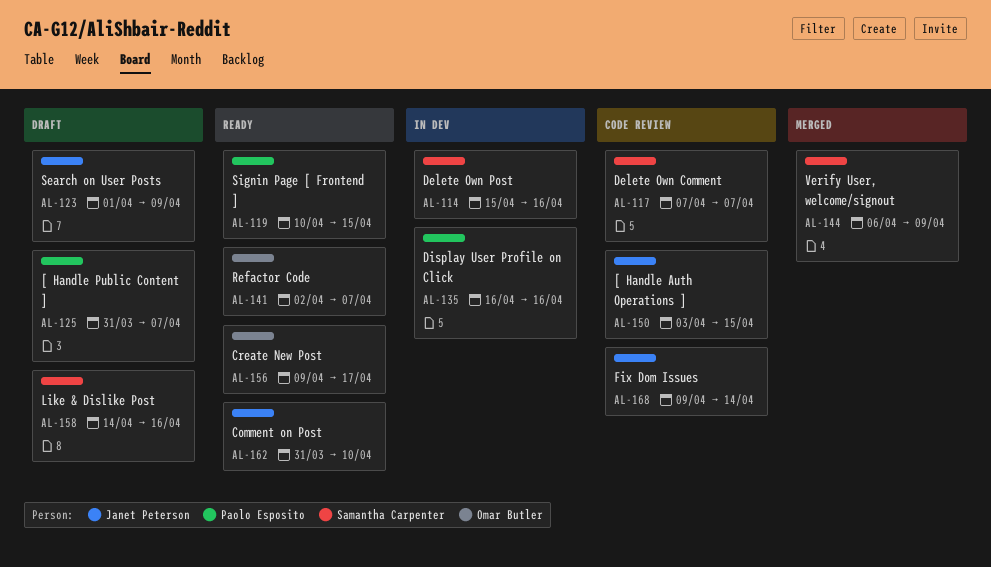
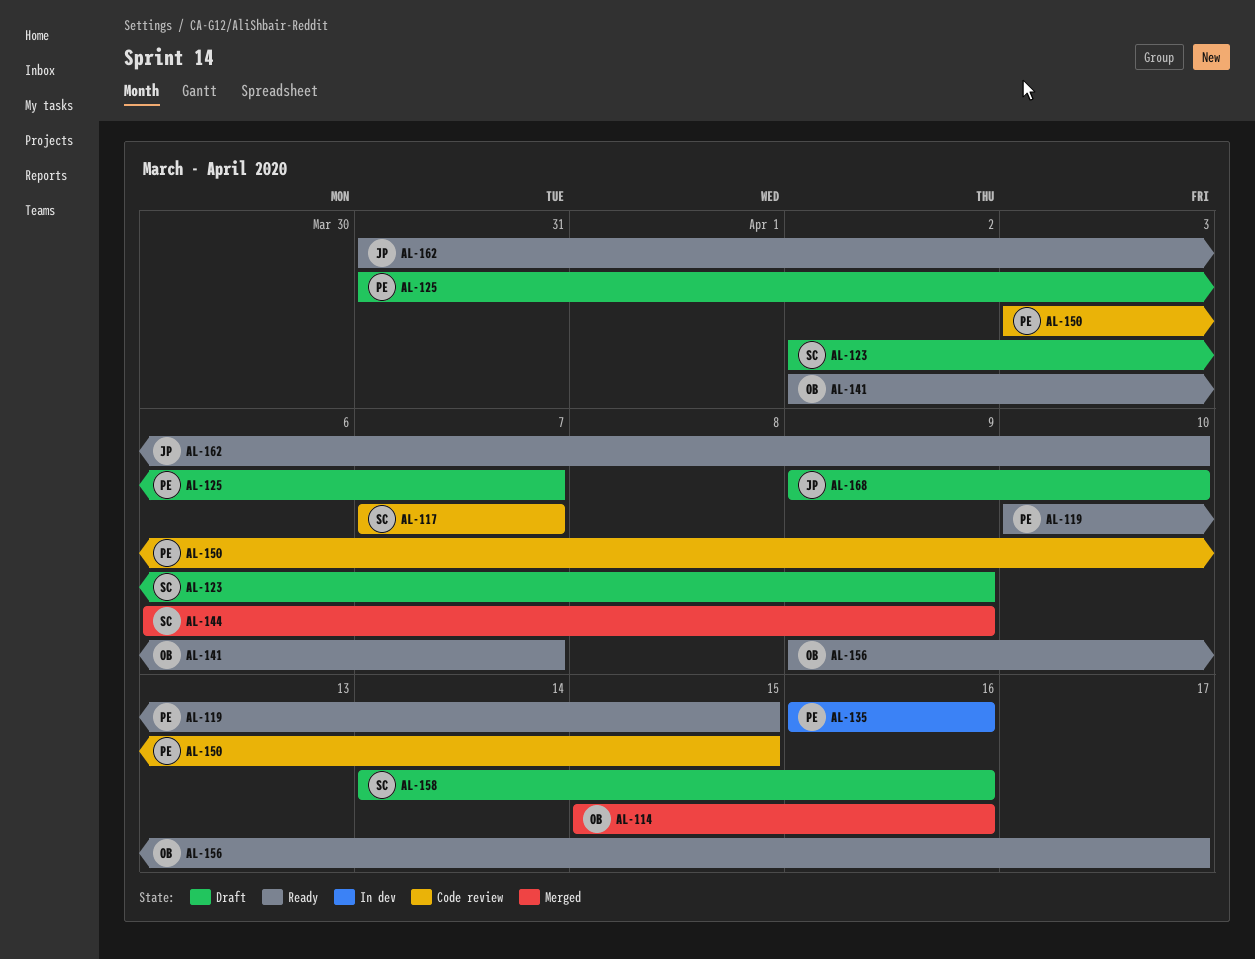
AL-114, status: In dev -> Merged
AL-114, owner: Samantha Carpenter -> Omar Butler
AL-123, owner: Janet Peterson -> Samantha Carpenter
AL-123, start: Apr 1 -> Apr 2
AL-150, owner: Janet Peterson -> Paolo Esposito
AL-168, status: Code review -> Draft
AL-168, due: Apr 14 -> Apr 10

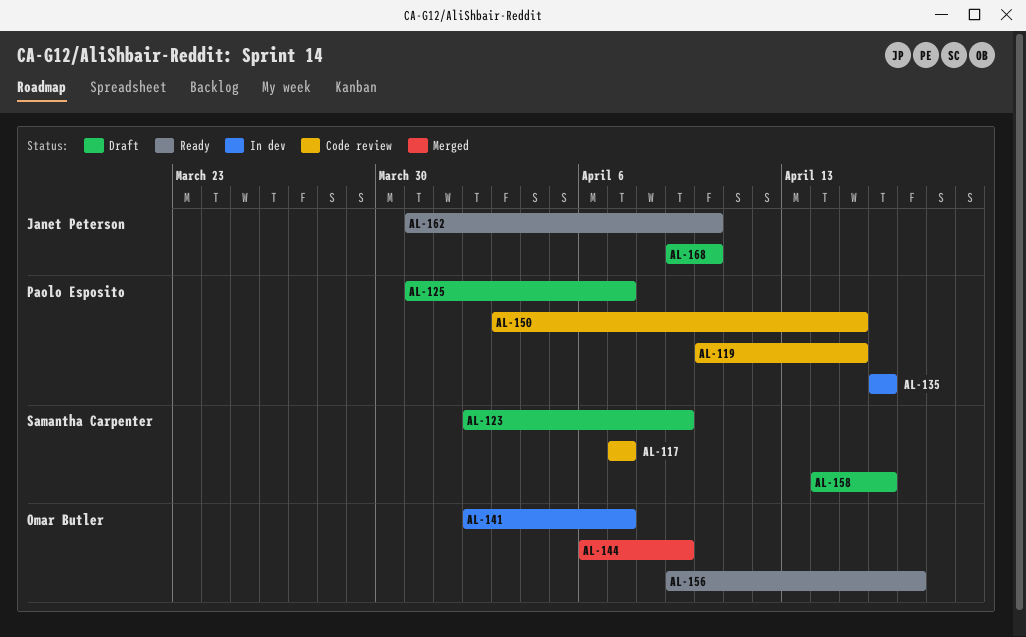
AL-114: present -> none
AL-119, status: Ready -> Code review
AL-141, status: Ready -> In dev
AL-144, owner: Samantha Carpenter -> Omar Butler

